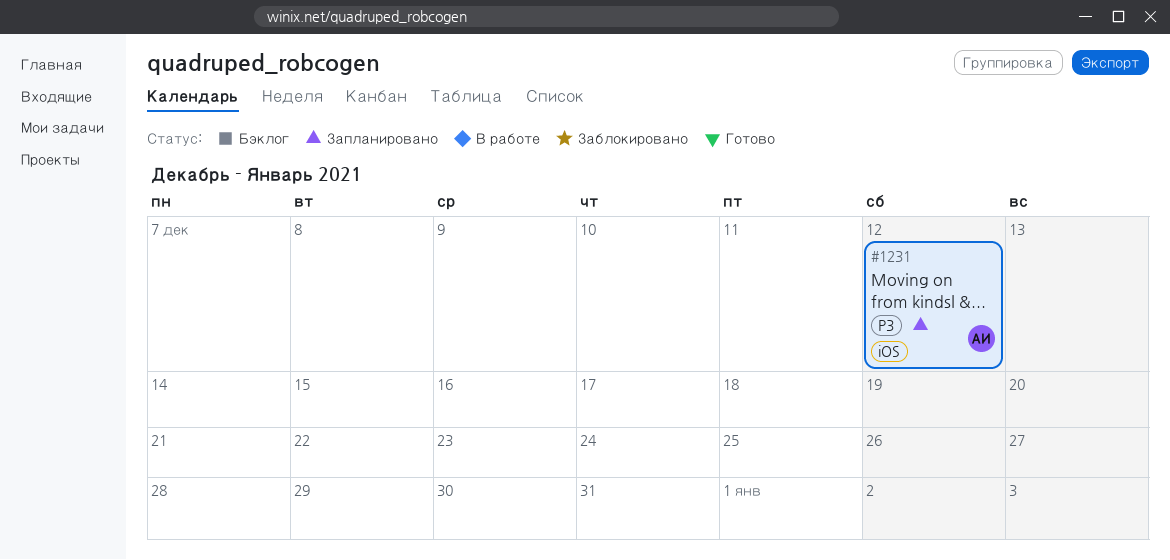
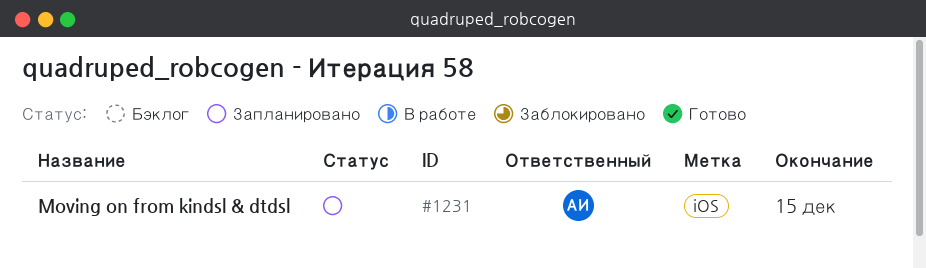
#1231, due: Dec 12 -> Dec 15

